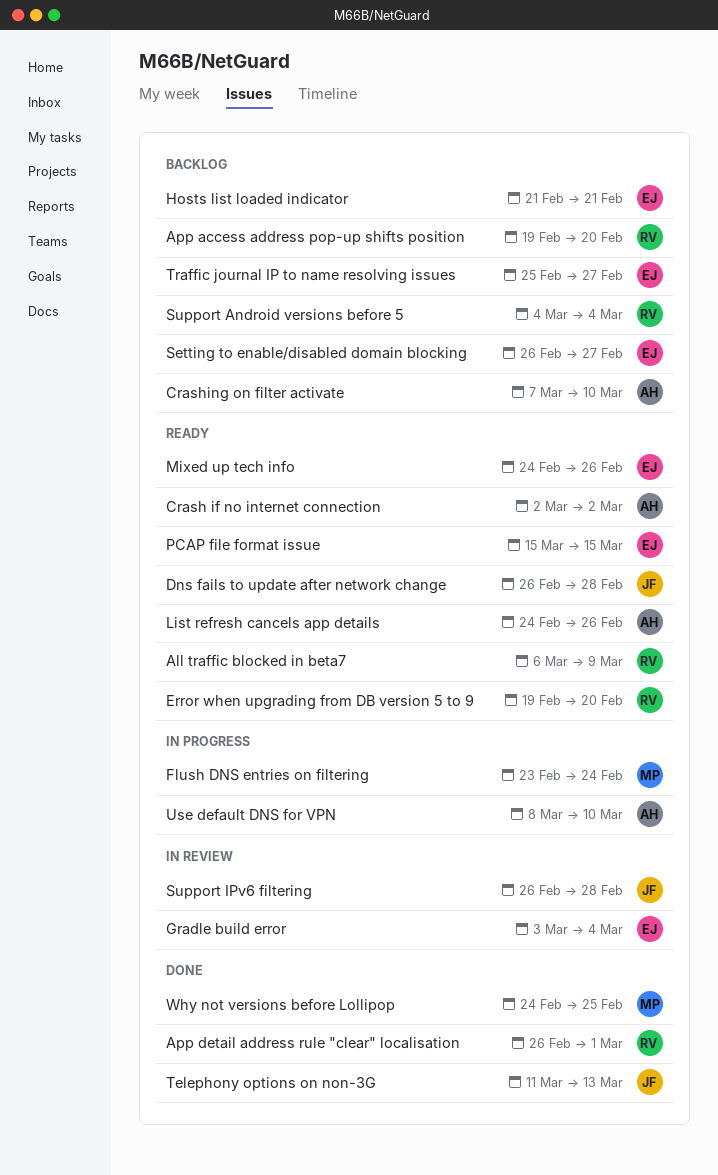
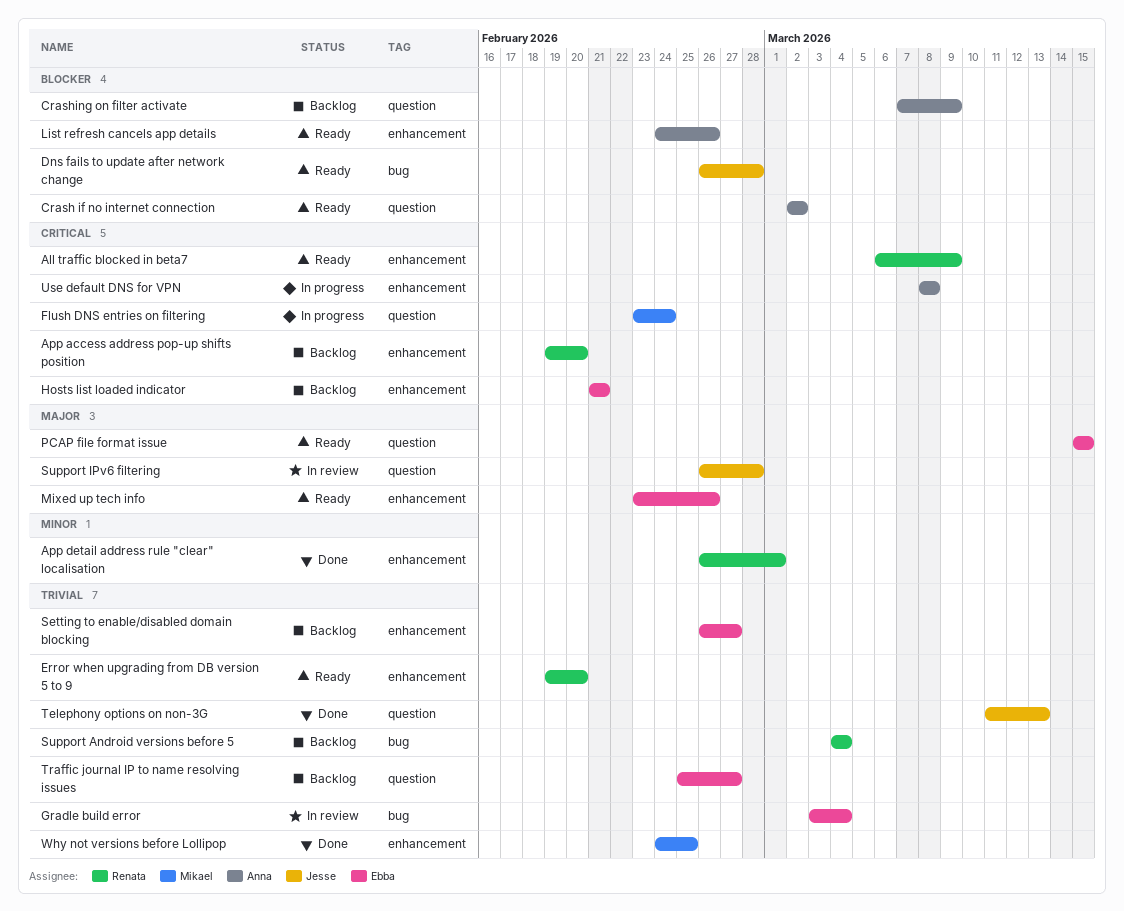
Crashing on filter activate, due: Mar 10 -> Mar 9
Mixed up tech info, start: Feb 24 -> Feb 23
Use default DNS for VPN, due: Mar 10 -> Mar 8

